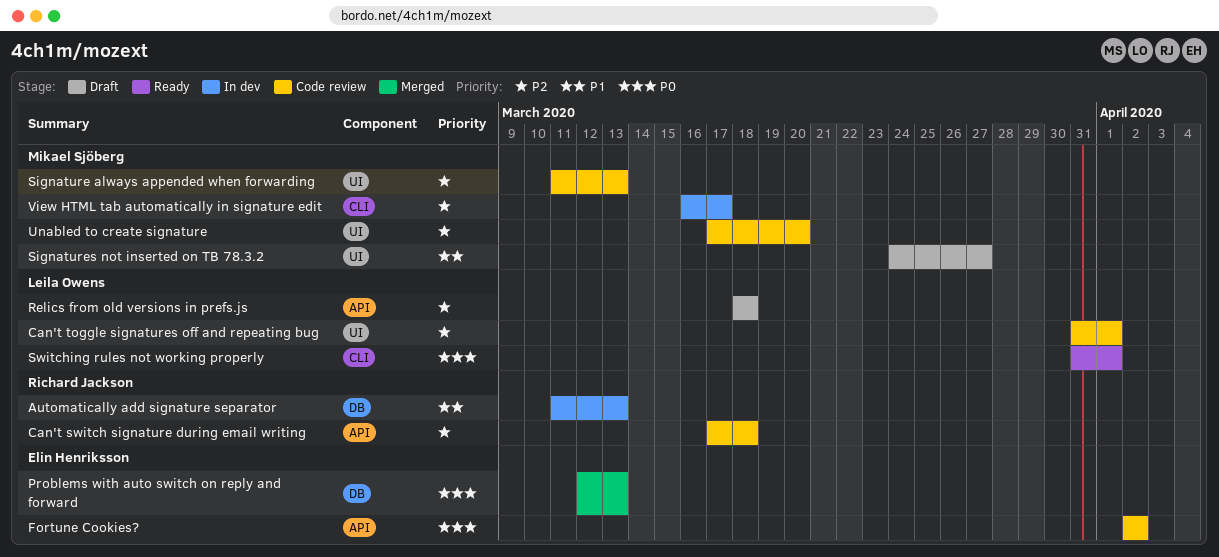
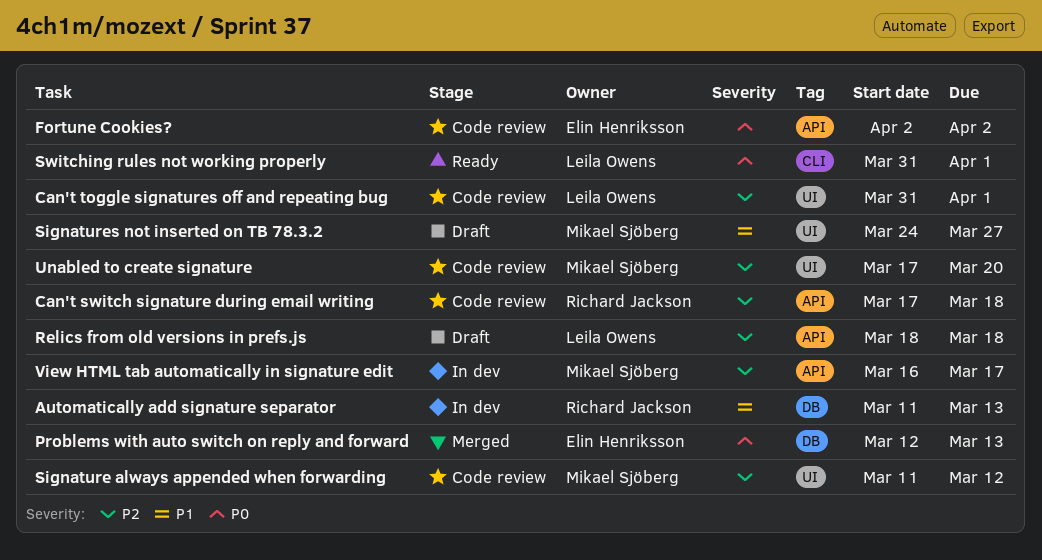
Signature always appended when forwarding, due: Mar 13 -> Mar 12
View HTML tab automatically in signature edit, label: CLI -> API

